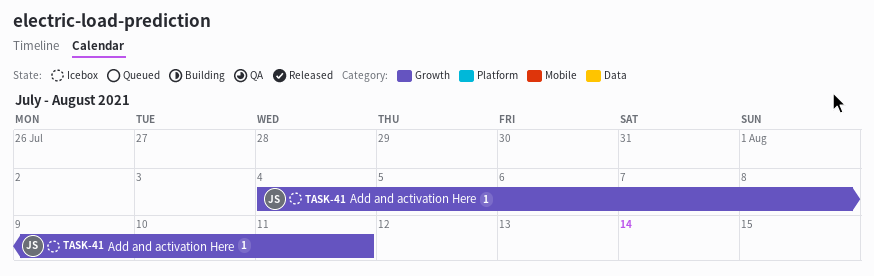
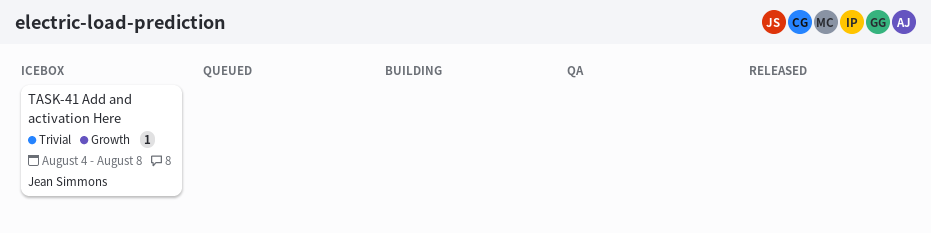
TASK-41, due: Aug 11 -> Aug 8

